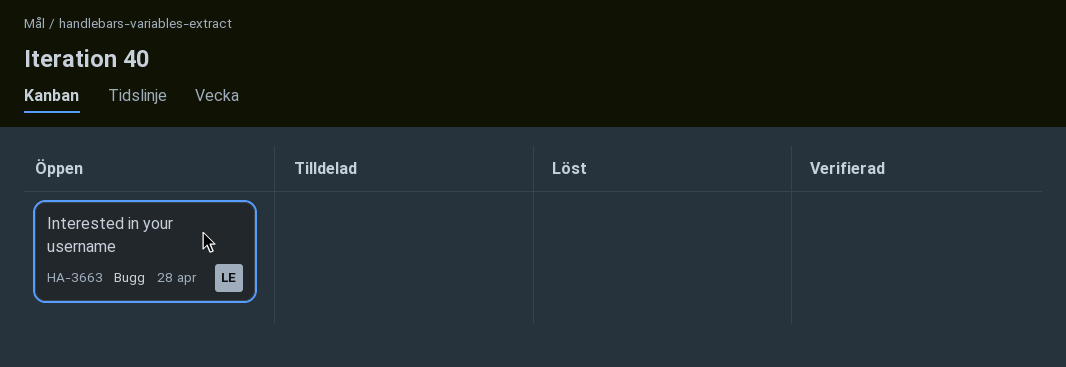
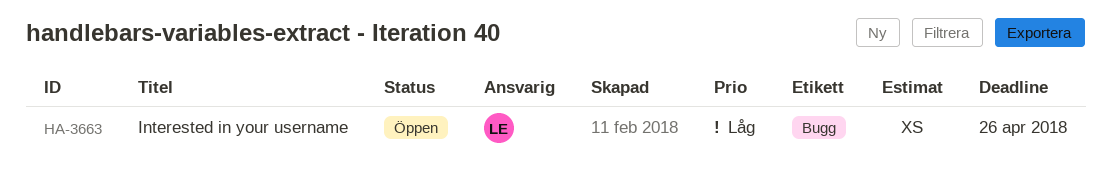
HA-3663, due: Apr 28 -> Apr 26

